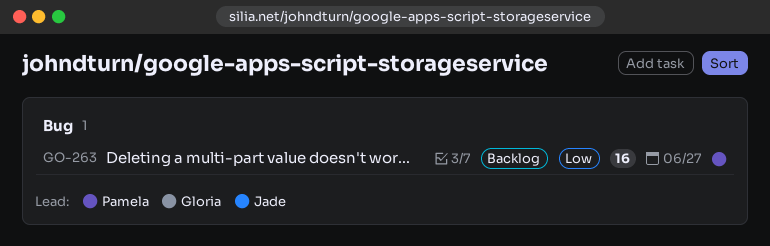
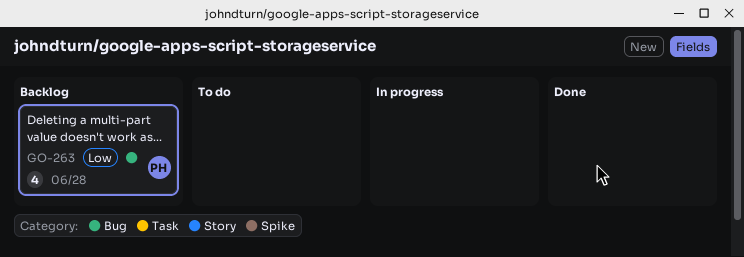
GO-263, estimate: 16 -> 4
GO-263, due: Jun 27 -> Jun 28

